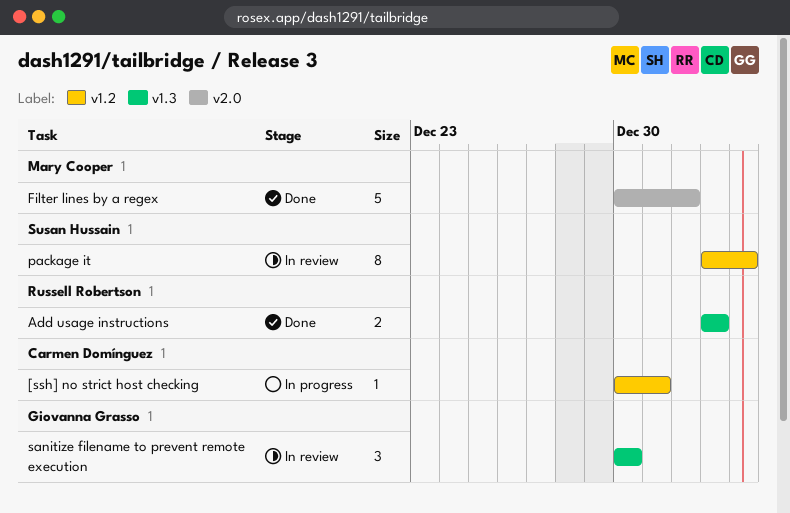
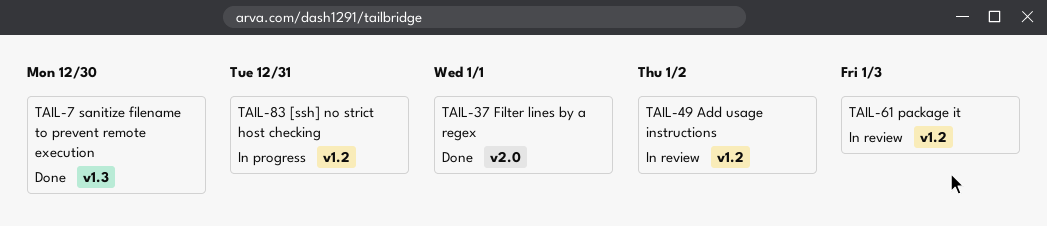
Add usage instructions, status: Done -> In review
Add usage instructions, label: v1.3 -> v1.2
sanitize filename to prevent remote execution, status: In review -> Done

